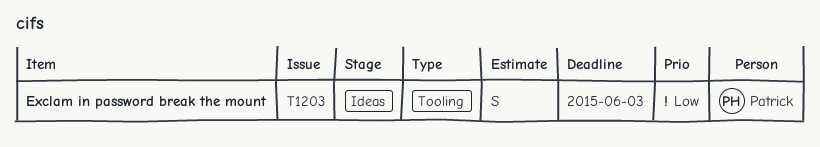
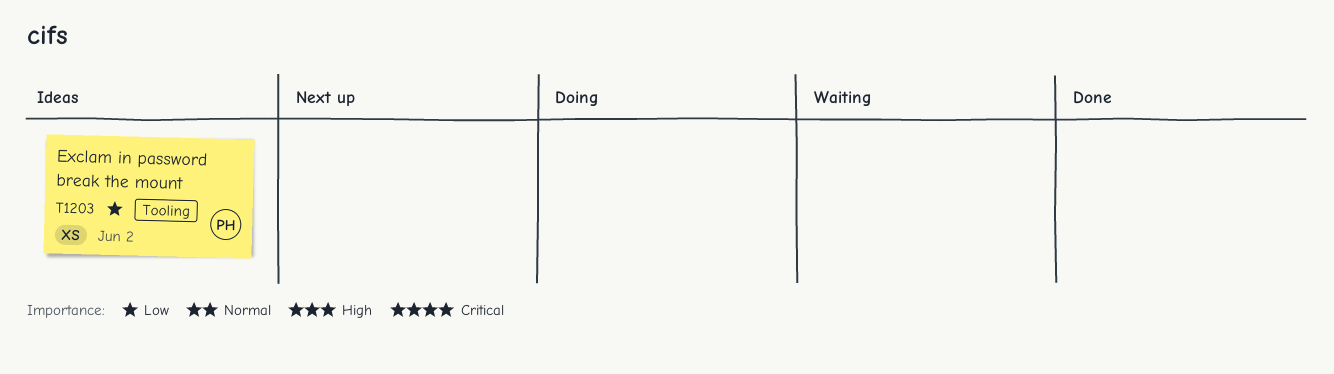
T1203, estimate: S -> XS
T1203, due: Jun 3 -> Jun 2

